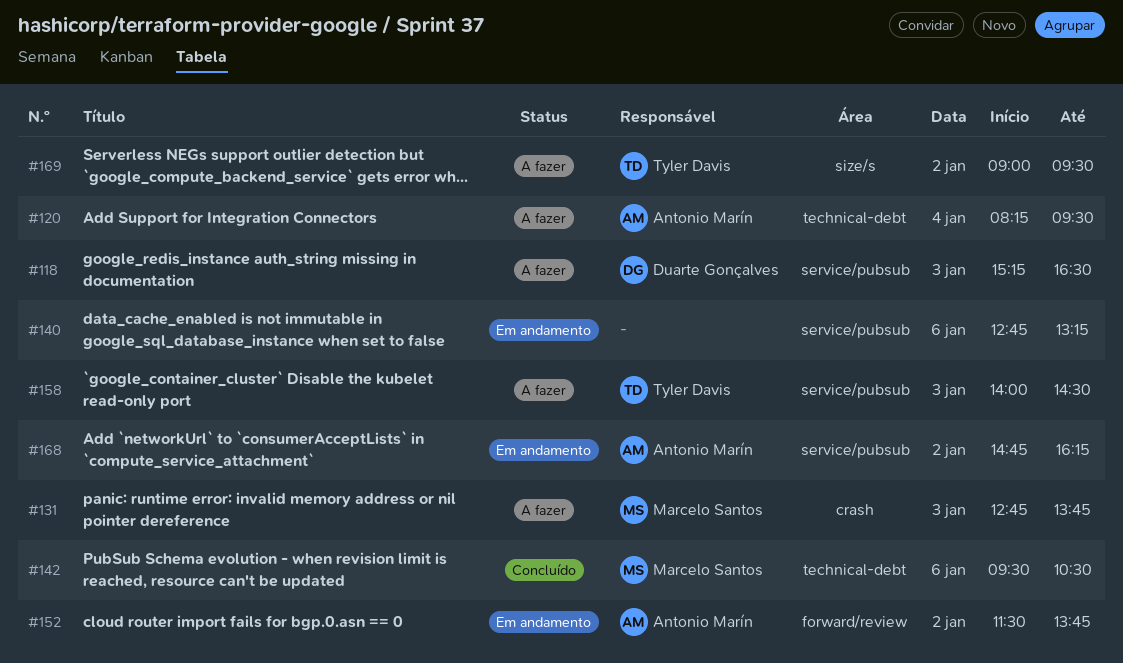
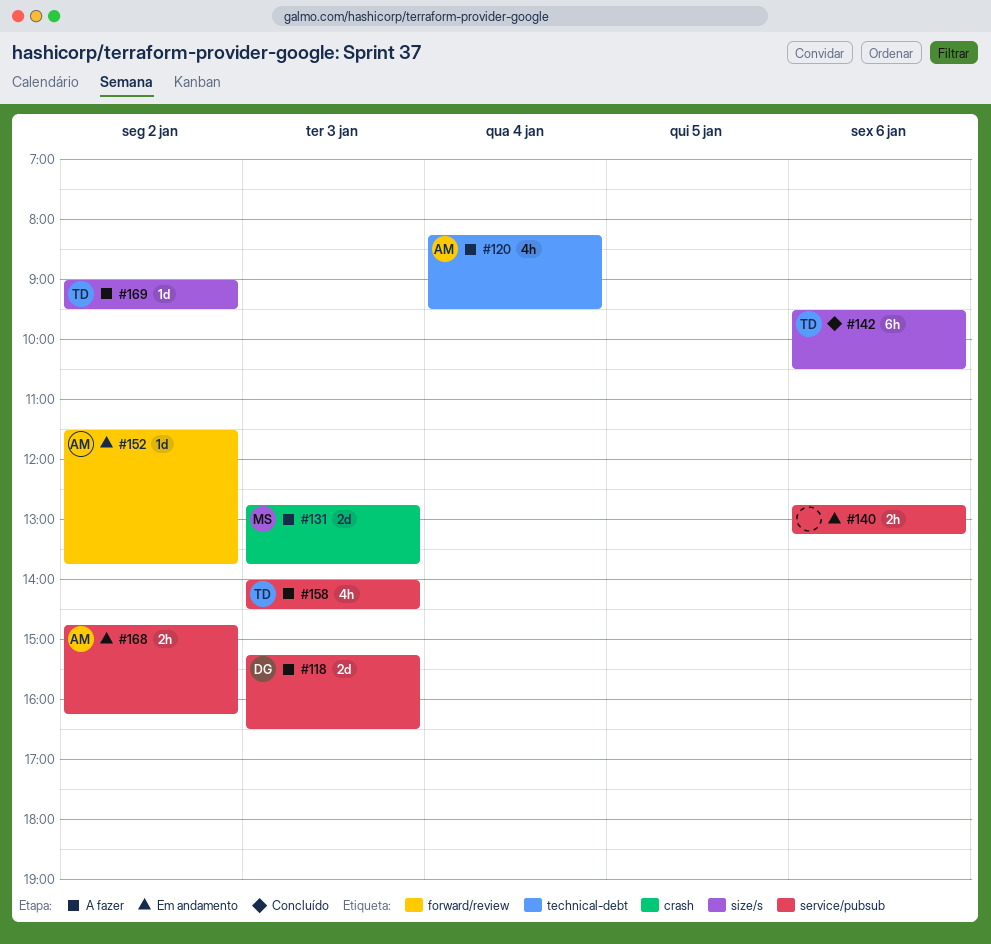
#142, owner: Marcelo Santos -> Tyler Davis
#142, label: technical-debt -> size/s

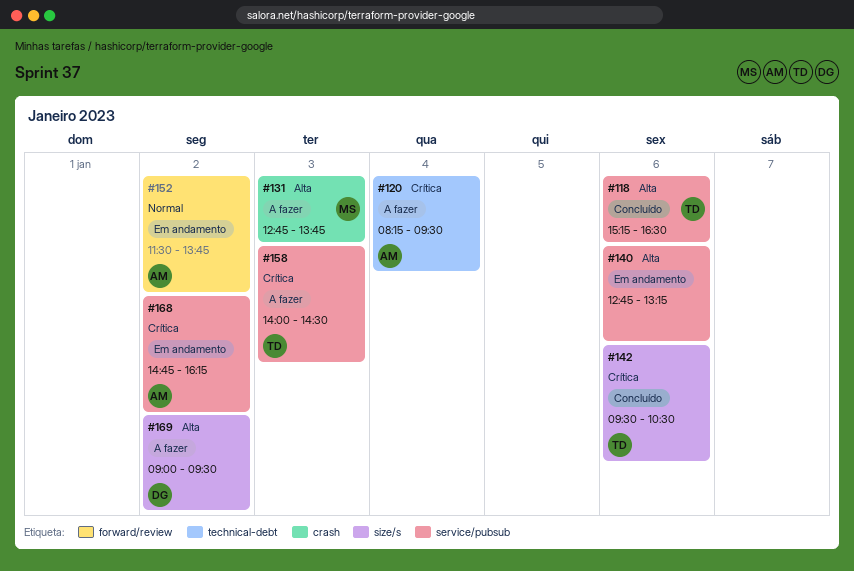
#118, status: A fazer -> Concluído
#118, owner: DG -> TD
#118, day: Jan 3 -> Jan 6
#169, owner: TD -> DG

